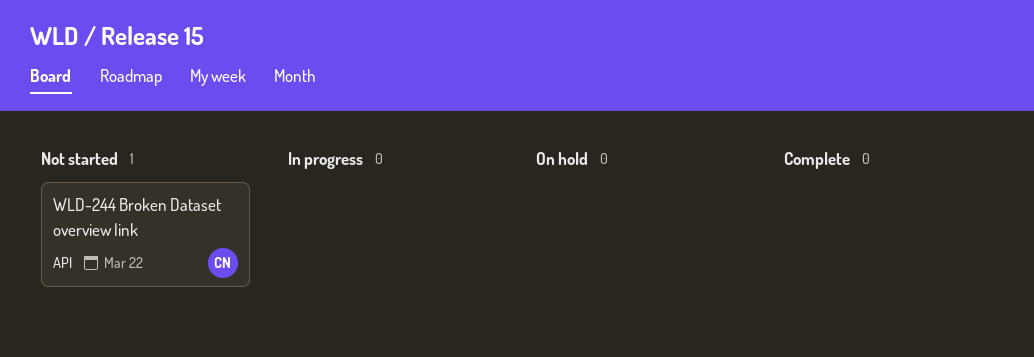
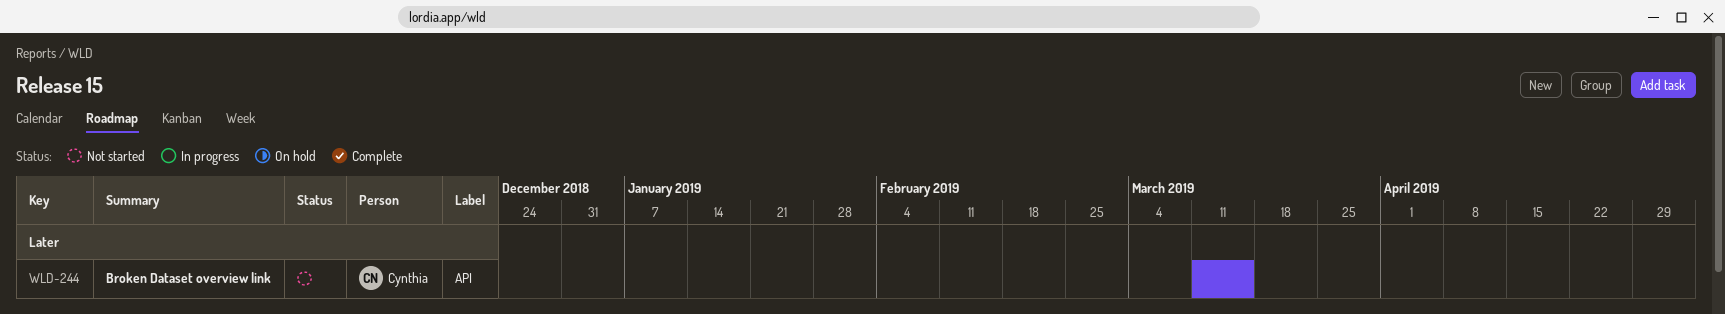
WLD-244, due: Mar 22 -> Mar 15

